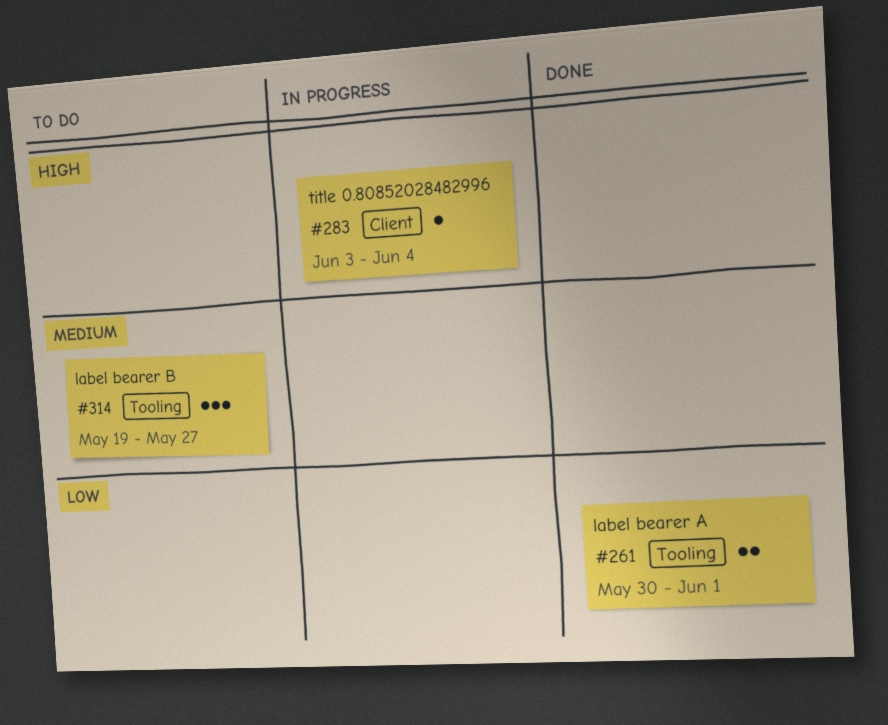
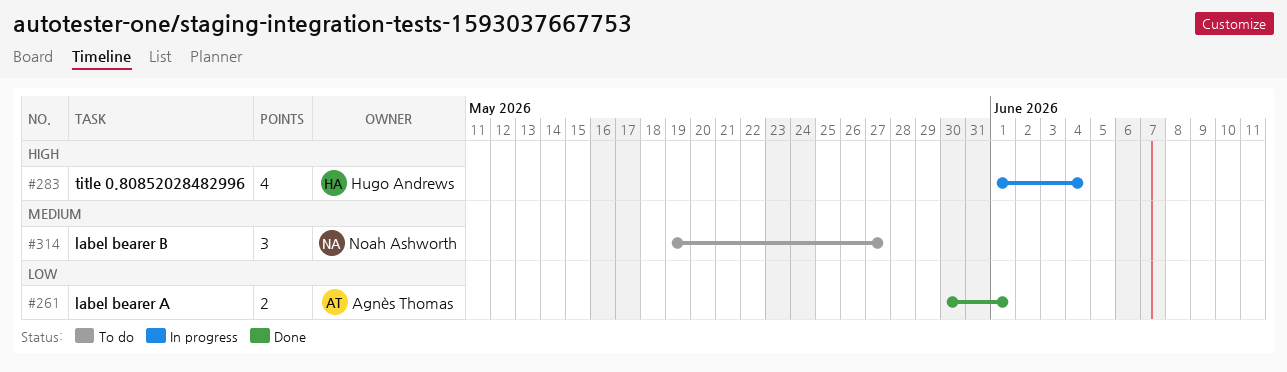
#283, estimate: 1 -> 4
#283, start: Jun 3 -> Jun 1

